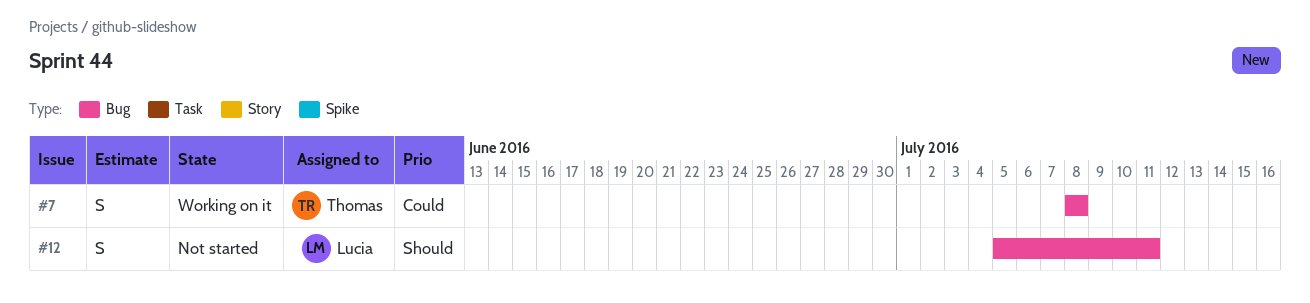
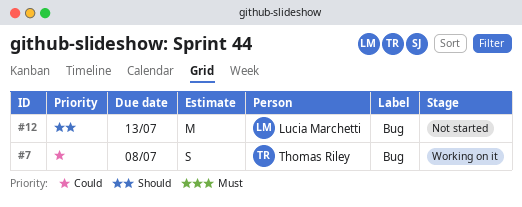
#12, estimate: S -> M
#12, due: Jul 11 -> Jul 13

